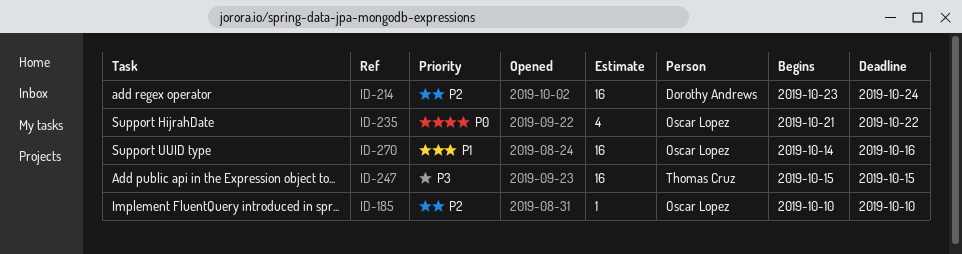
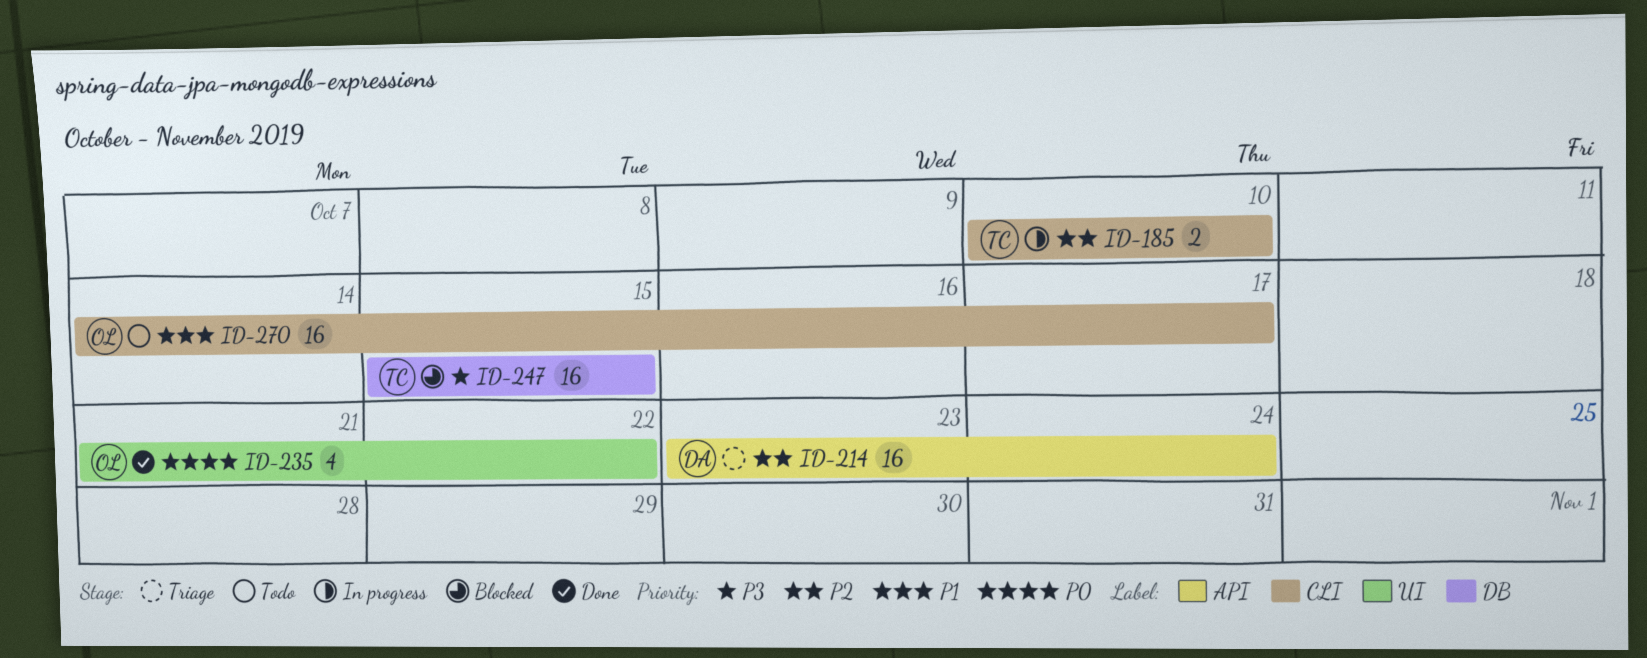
ID-185, owner: Oscar Lopez -> Thomas Cruz
ID-185, estimate: 1 -> 2
ID-270, due: Oct 16 -> Oct 17

